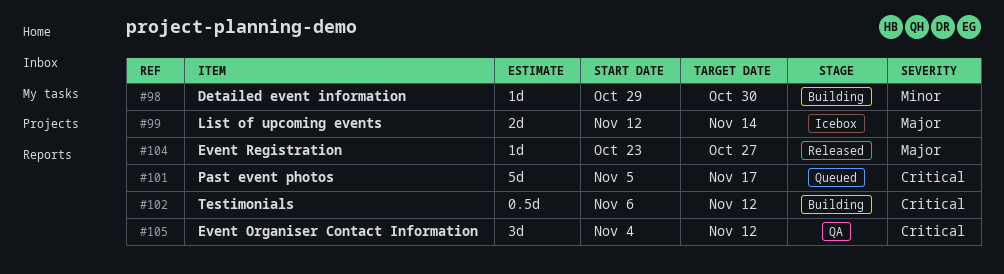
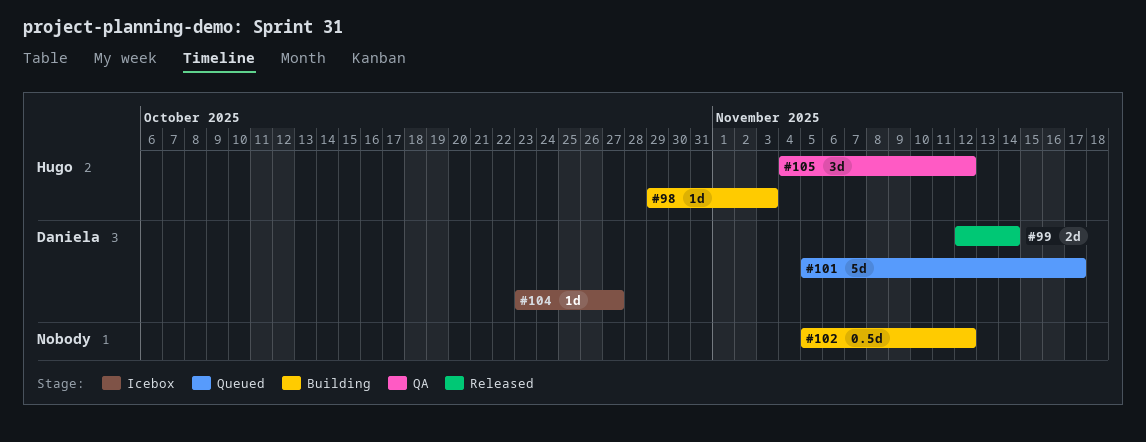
#98, due: Oct 30 -> Nov 3
#99, status: Icebox -> Released
#102, start: Nov 6 -> Nov 5
#104, status: Released -> Icebox

